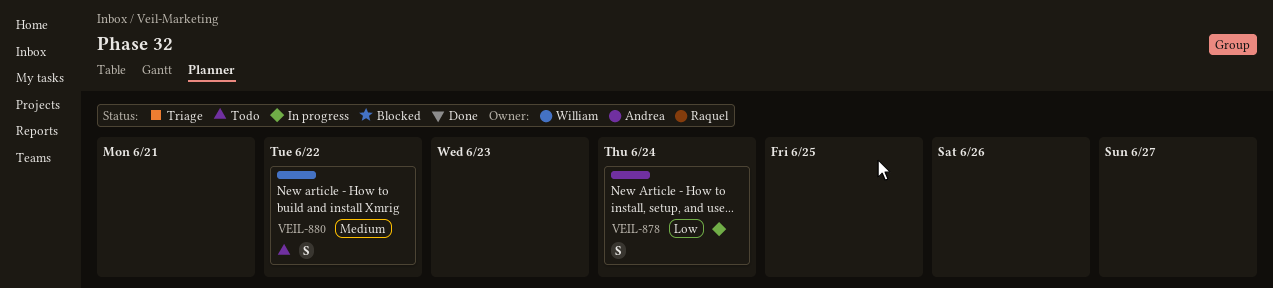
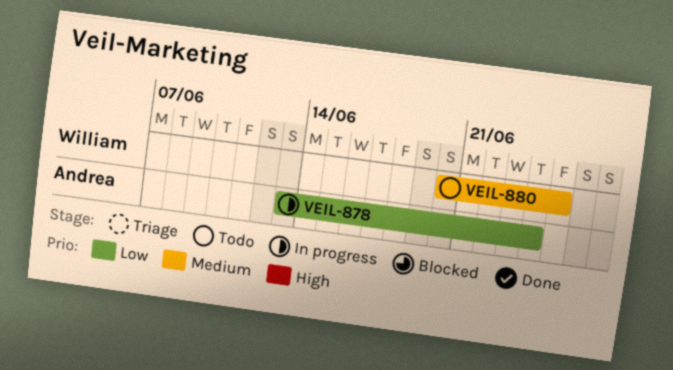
VEIL-880, due: Jun 22 -> Jun 25

